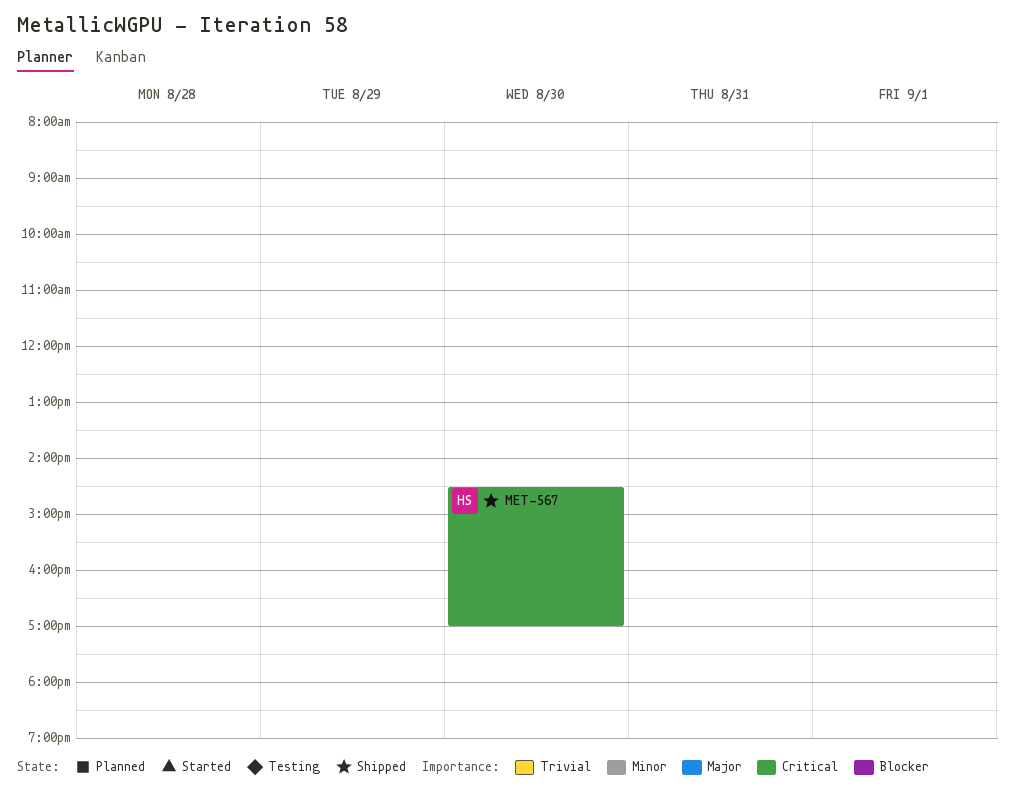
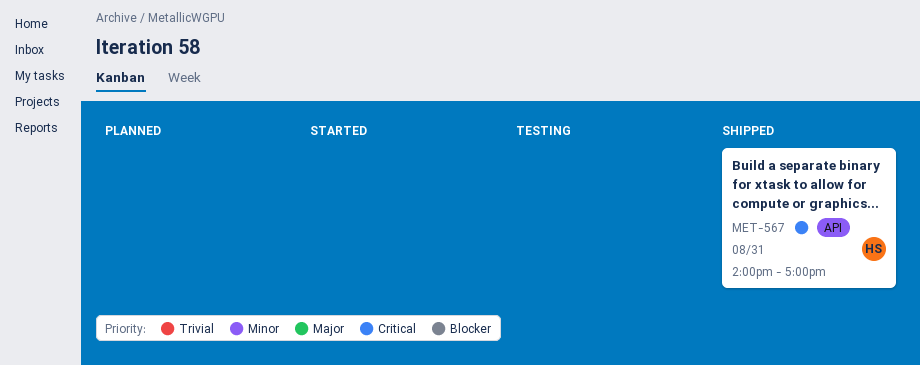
MET-567, day: Aug 30 -> Aug 31
MET-567, begins: 14:30 -> 14:00

